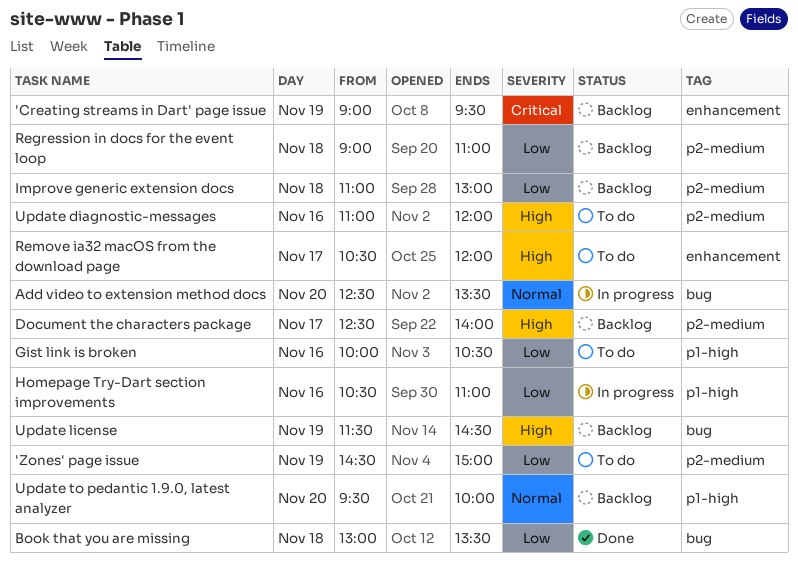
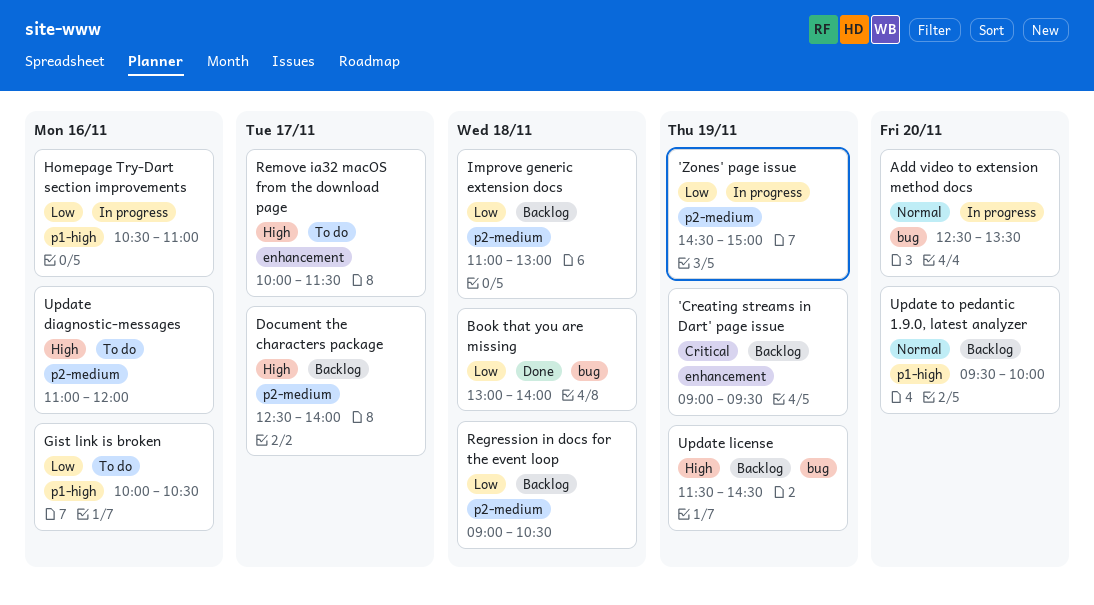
'Zones' page issue, status: To do -> In progress
Book that you are missing, ends: 13:30 -> 14:00
Regression in docs for the event loop, ends: 11:00 -> 10:30
Remove ia32 macOS from the download page, begins: 10:30 -> 10:00
Remove ia32 macOS from the download page, ends: 12:00 -> 11:30

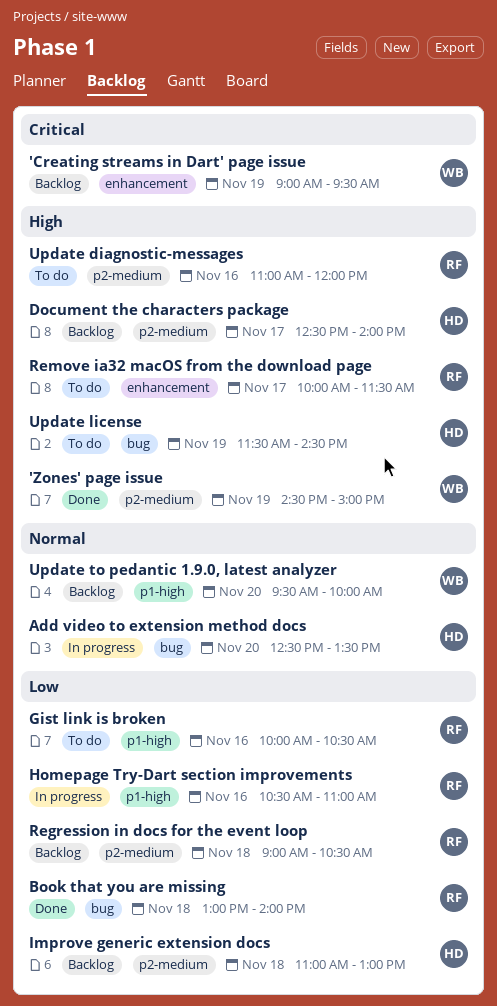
'Zones' page issue, status: In progress -> Done
'Zones' page issue, priority: Low -> High
Update license, status: Backlog -> To do

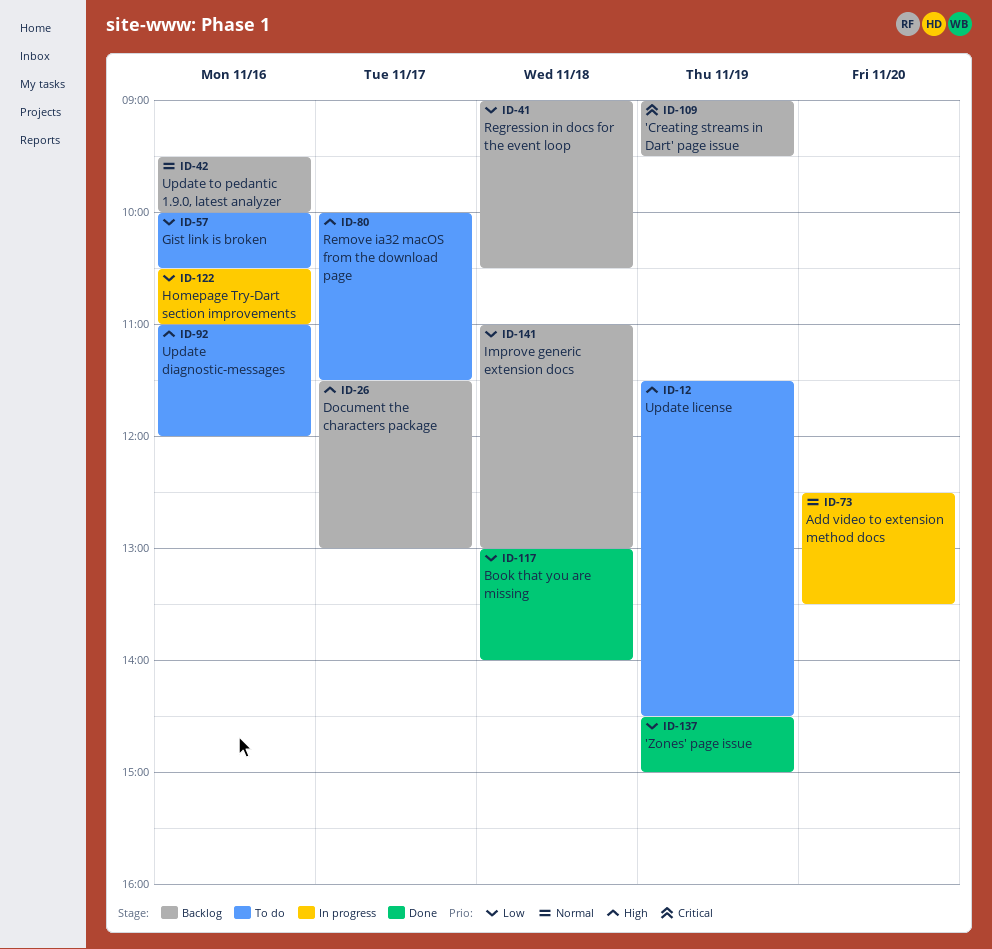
'Zones' page issue, priority: High -> Low
Document the characters package, begins: 12:30 -> 11:30
Document the characters package, ends: 14:00 -> 13:00
Update to pedantic 1.9.0, latest analyzer, day: Nov 20 -> Nov 16

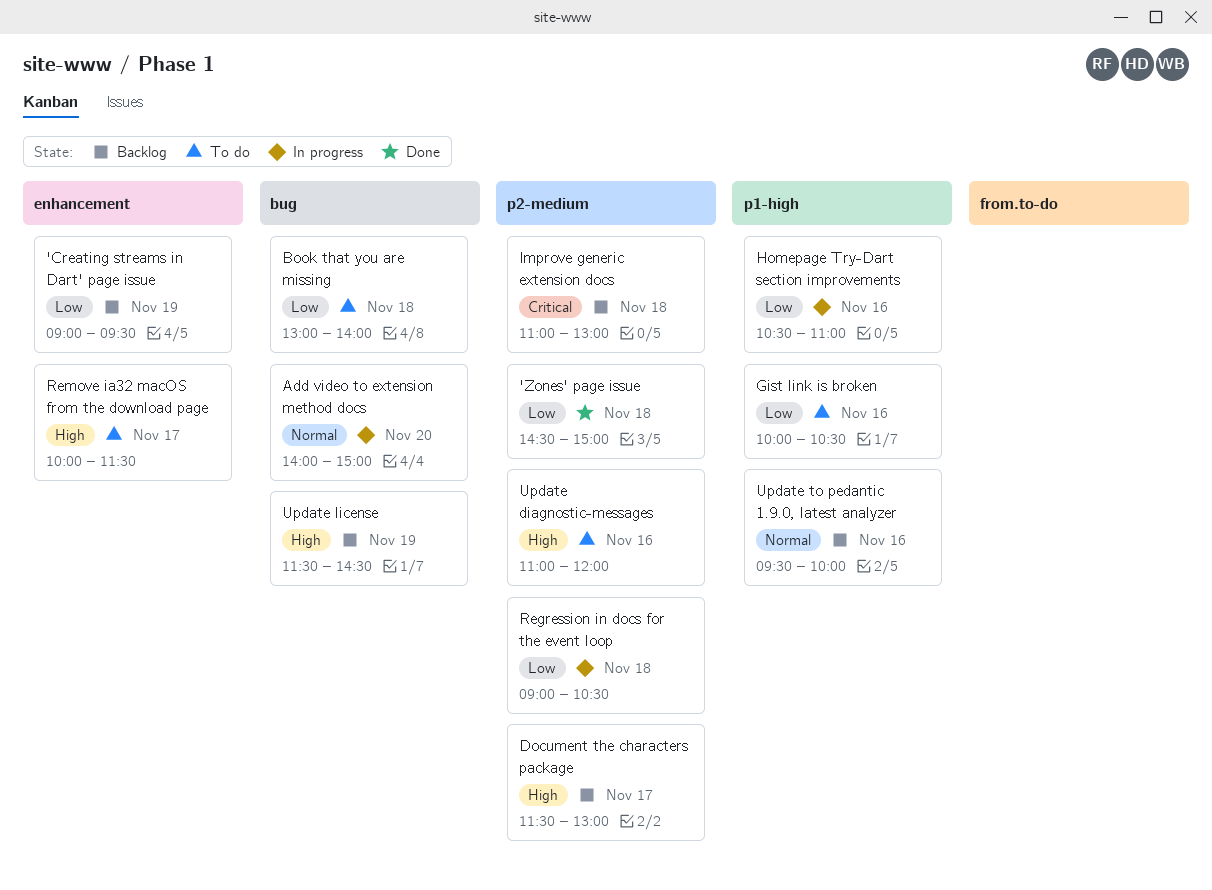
'Creating streams in Dart' page issue, priority: Critical -> Low
'Zones' page issue, day: Nov 19 -> Nov 18
Add video to extension method docs, begins: 12:30 -> 14:00
Add video to extension method docs, ends: 13:30 -> 15:00
Book that you are missing, status: Done -> To do
Improve generic extension docs, priority: Low -> Critical
Regression in docs for the event loop, status: Backlog -> In progress
Update license, status: To do -> Backlog

